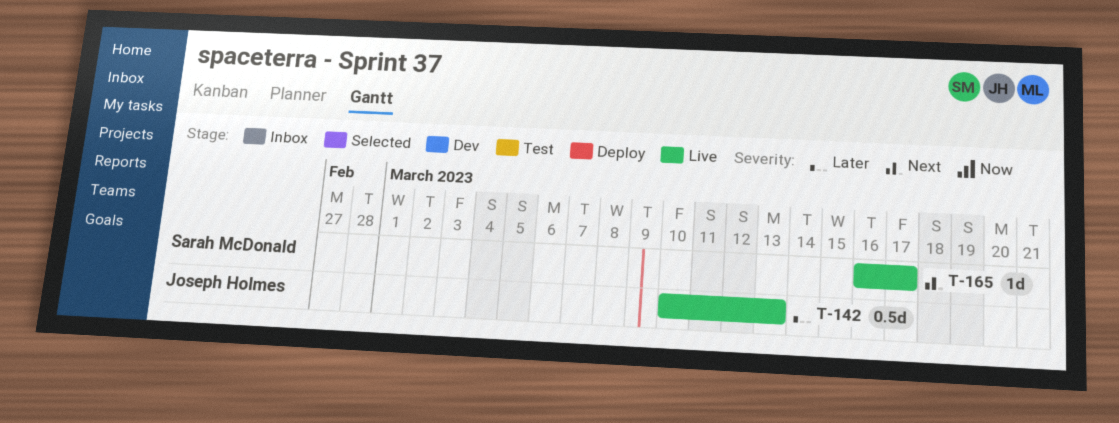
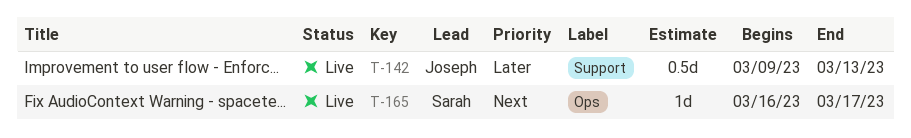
T-142, start: Mar 10 -> Mar 9

